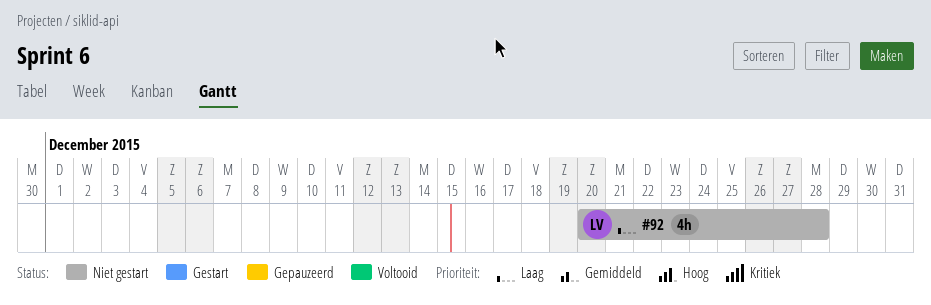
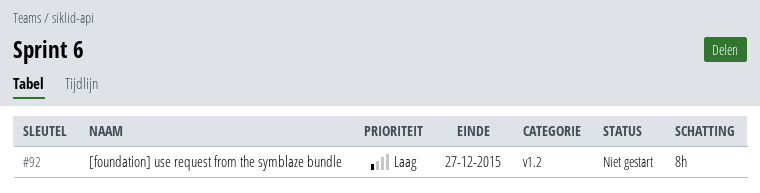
#92, estimate: 4h -> 8h
#92, due: Dec 28 -> Dec 27

